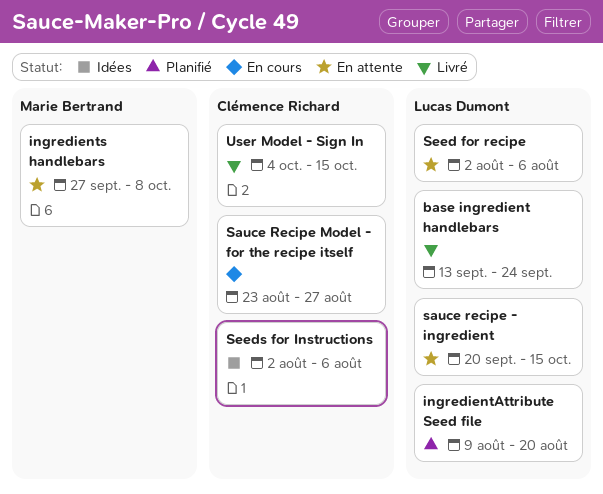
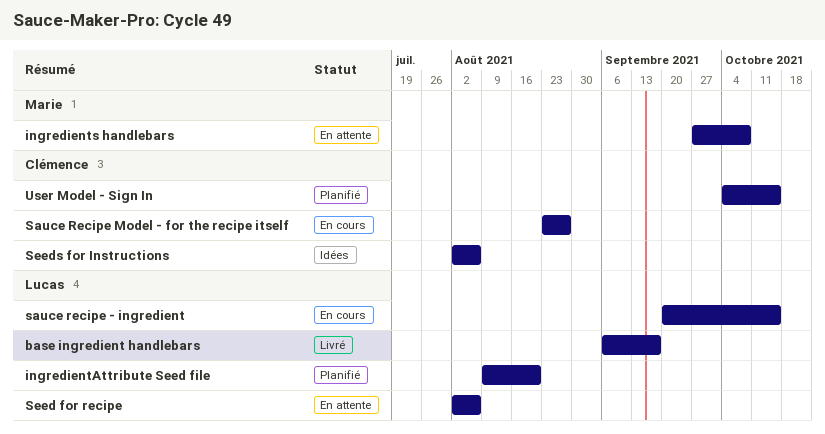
base ingredient handlebars, start: Sep 13 -> Sep 6
base ingredient handlebars, due: Sep 24 -> Sep 17
sauce recipe - ingredient, status: En attente -> En cours
User Model - Sign In, status: Livré -> Planifié

